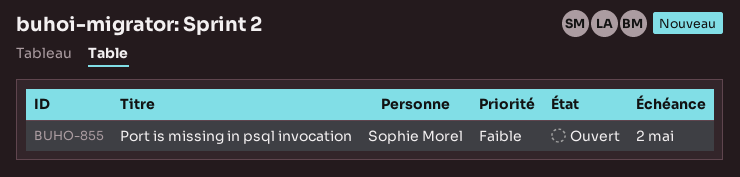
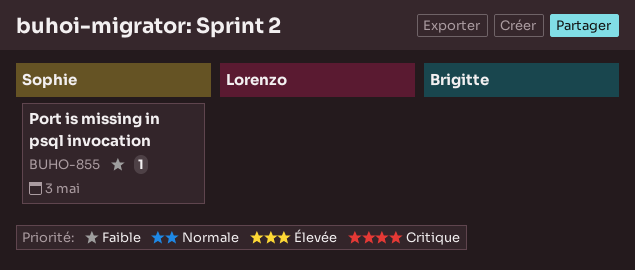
BUHO-855, due: May 2 -> May 3

